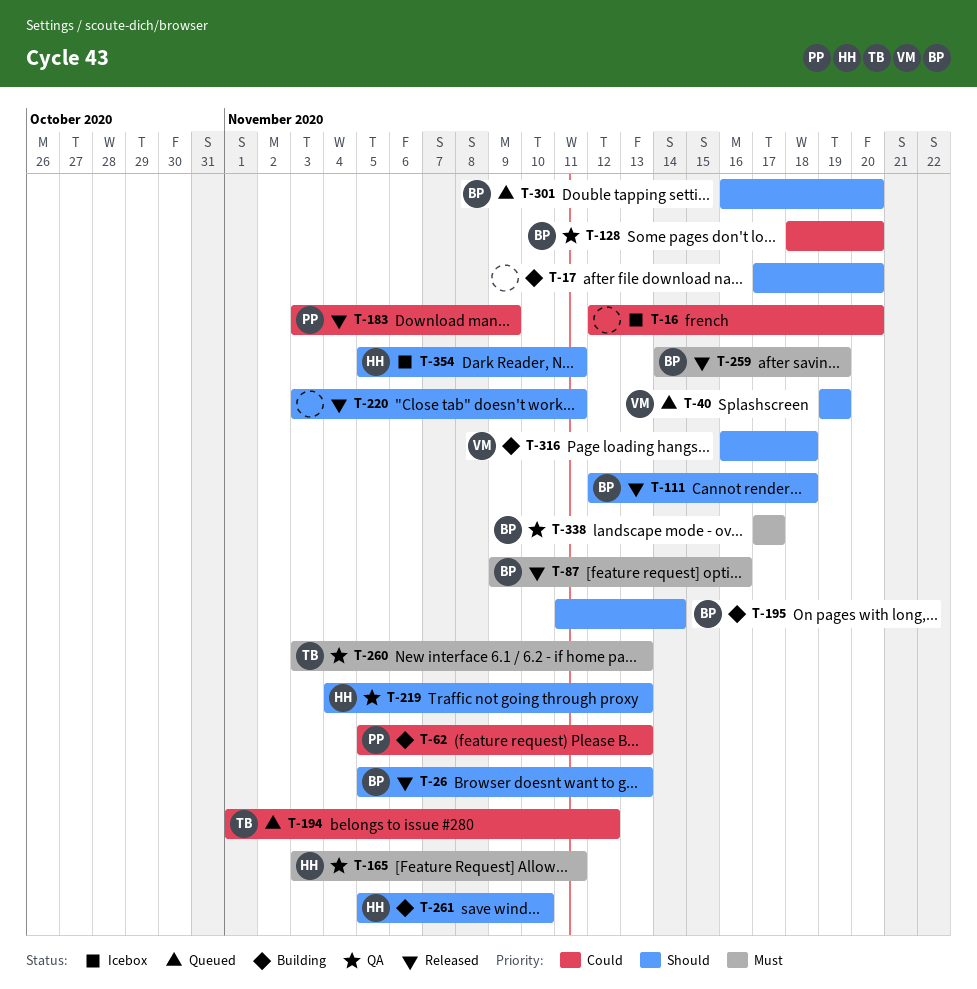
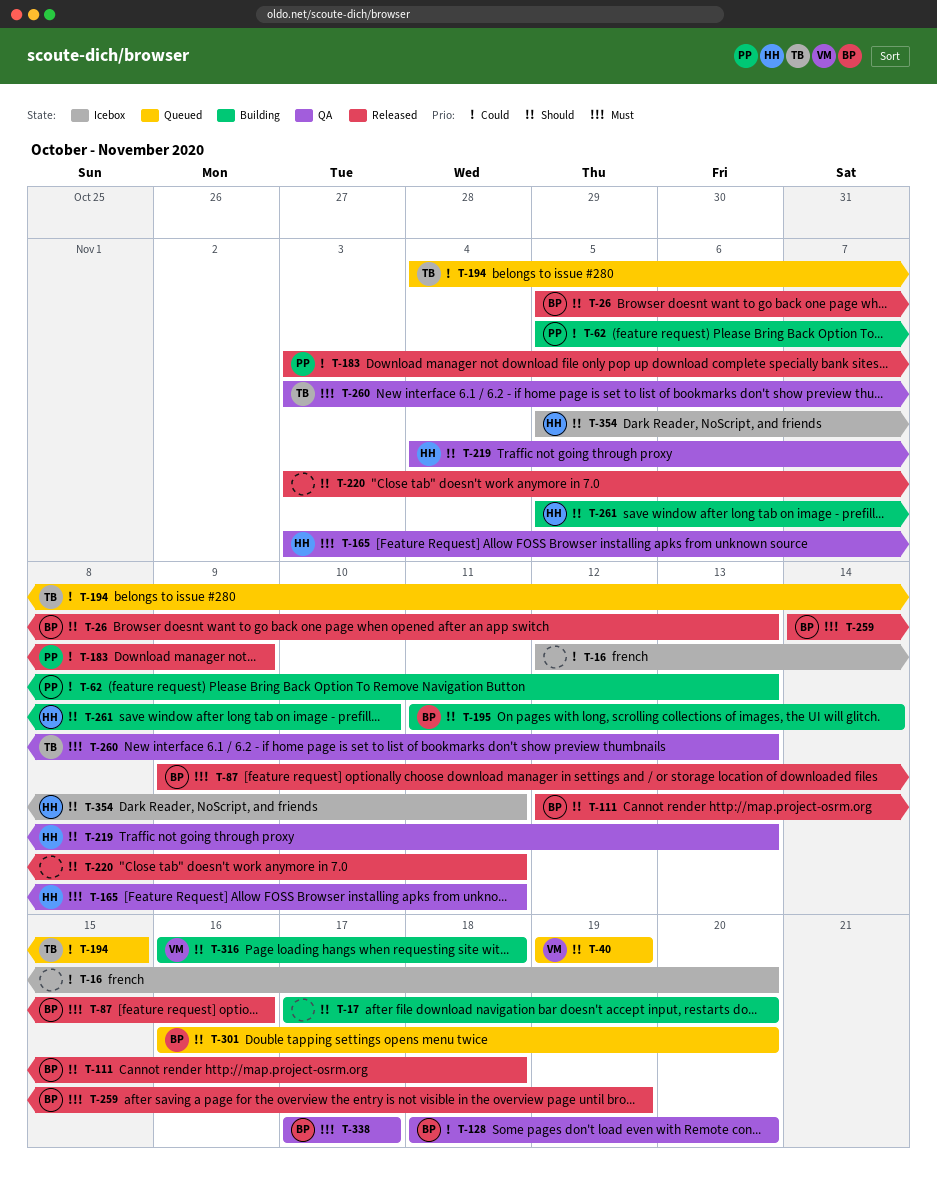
T-194, start: Nov 1 -> Nov 4
T-194, due: Nov 12 -> Nov 15

